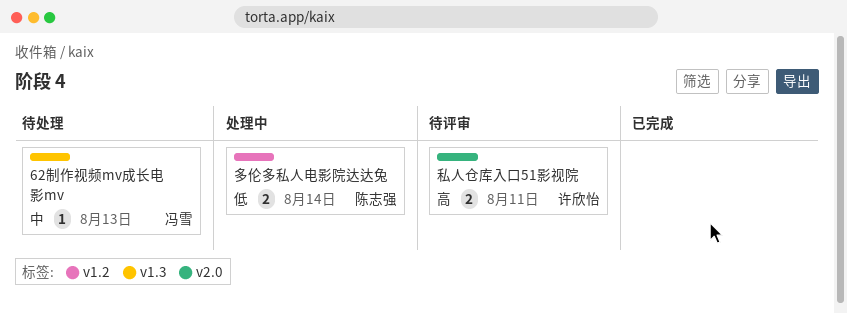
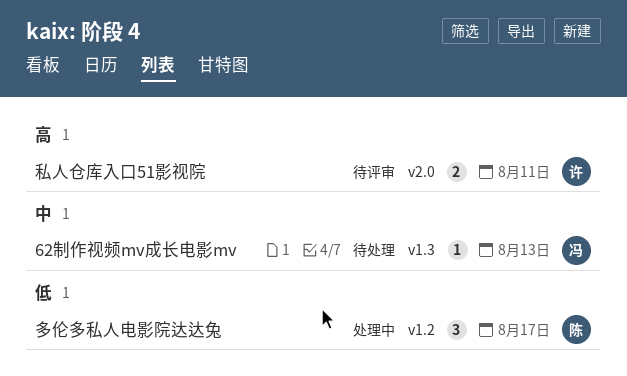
多伦多私人电影院达达兔, estimate: 2 -> 3
多伦多私人电影院达达兔, due: Aug 14 -> Aug 17

